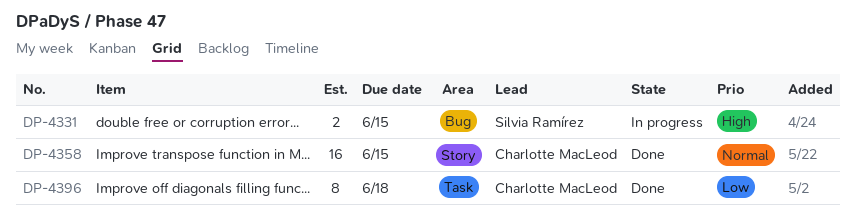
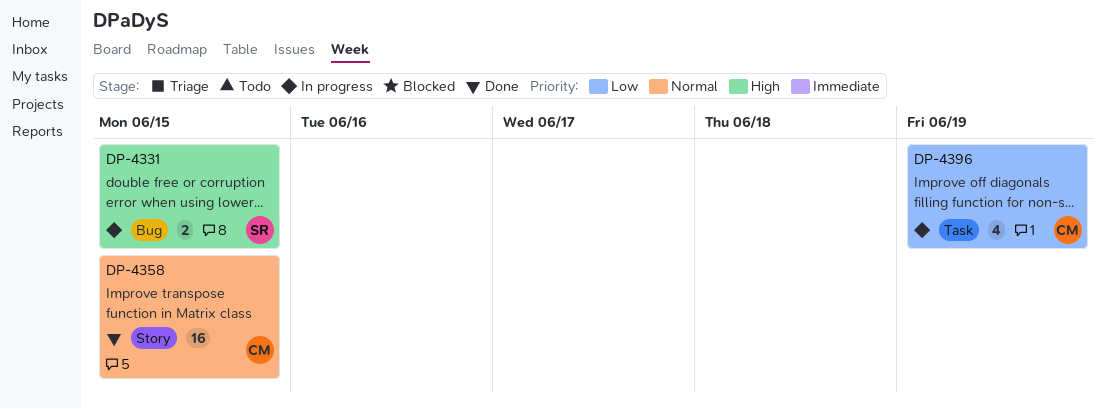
DP-4396, status: Done -> In progress
DP-4396, estimate: 8 -> 4
DP-4396, due: Jun 18 -> Jun 19

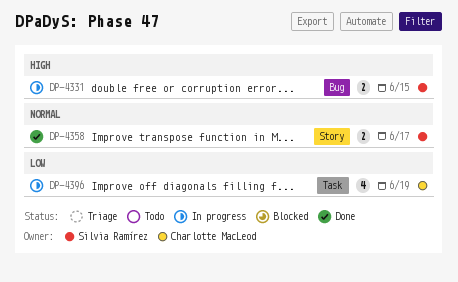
DP-4358, owner: Charlotte MacLeod -> Silvia Ramírez
DP-4358, estimate: 16 -> 2
DP-4358, due: Jun 15 -> Jun 17

